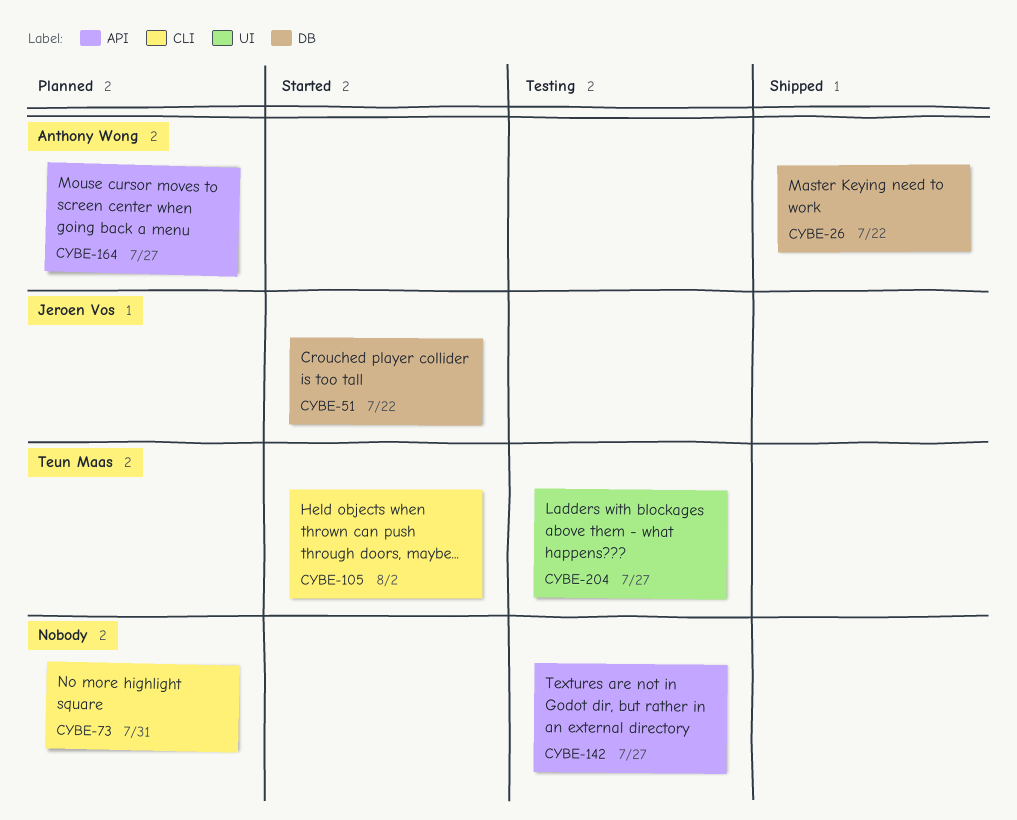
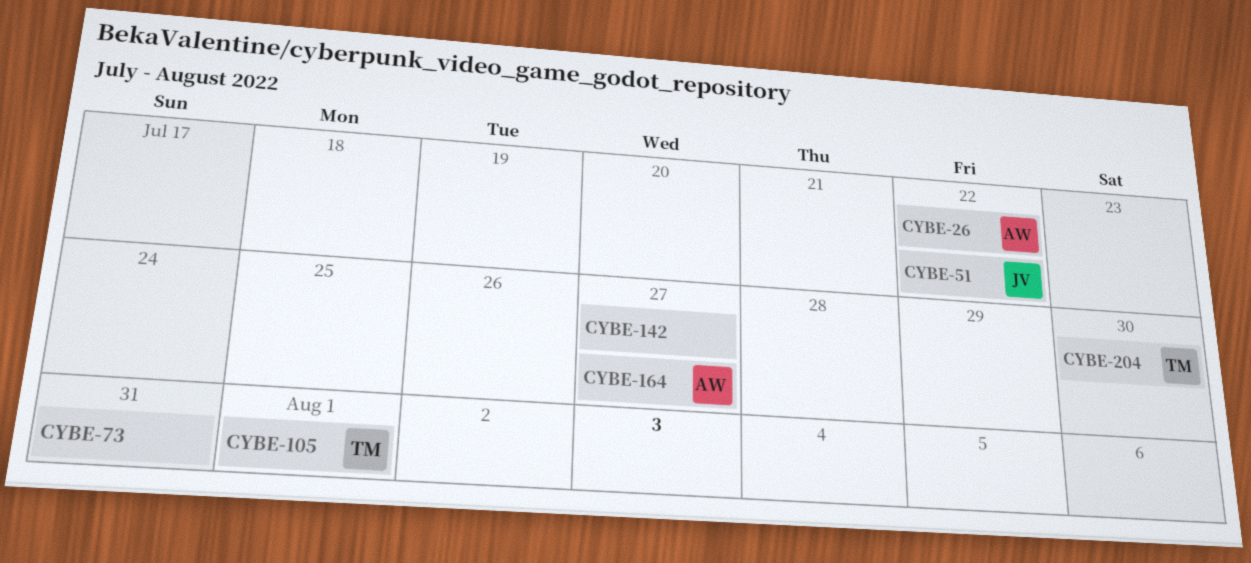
CYBE-105, due: Aug 2 -> Aug 1
CYBE-204, due: Jul 27 -> Jul 30

